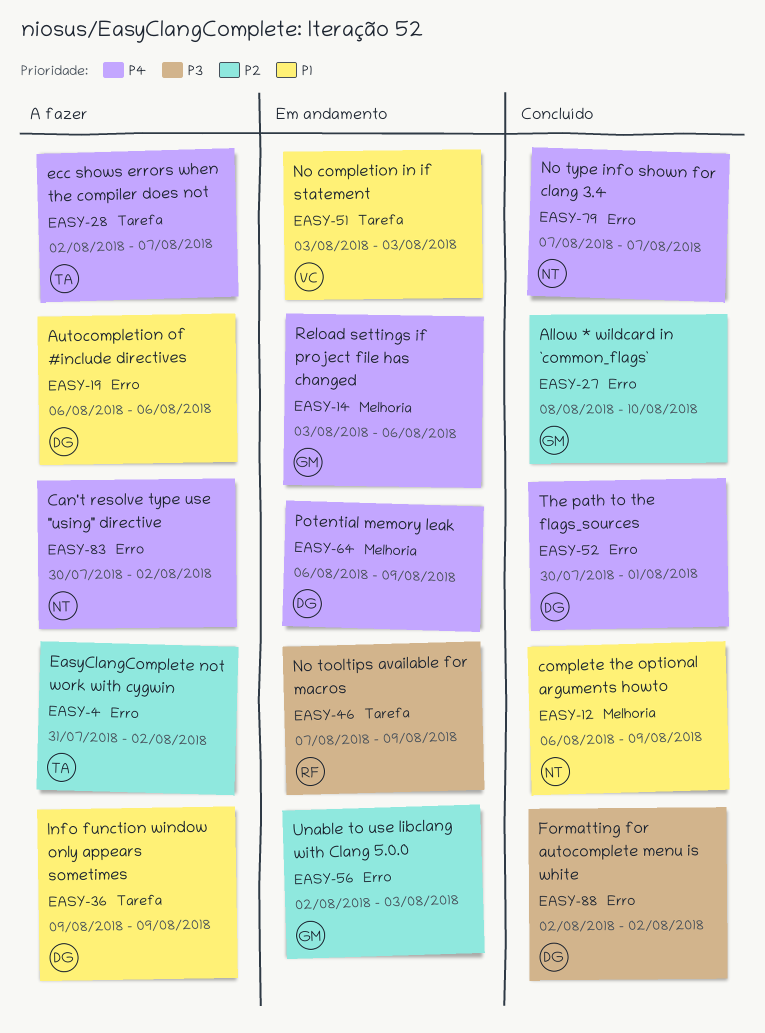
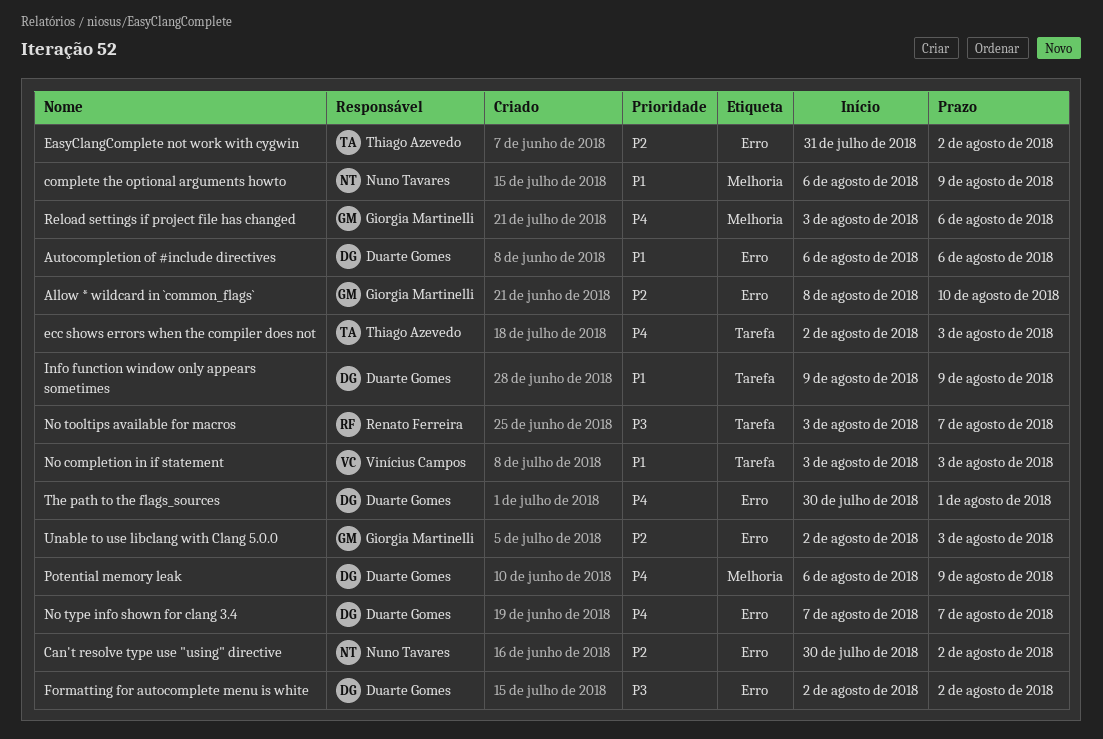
Can't resolve type use "using" directive, priority: P4 -> P2
ecc shows errors when the compiler does not, due: Aug 7 -> Aug 3
No tooltips available for macros, start: Aug 7 -> Aug 3
No tooltips available for macros, due: Aug 9 -> Aug 7
No type info shown for clang 3.4, owner: Nuno Tavares -> Duarte Gomes

